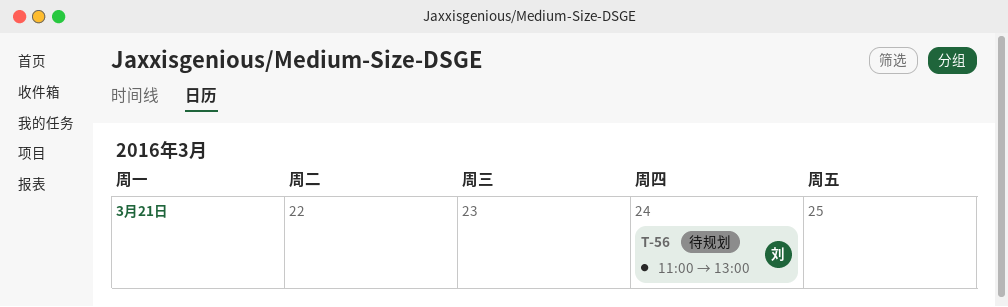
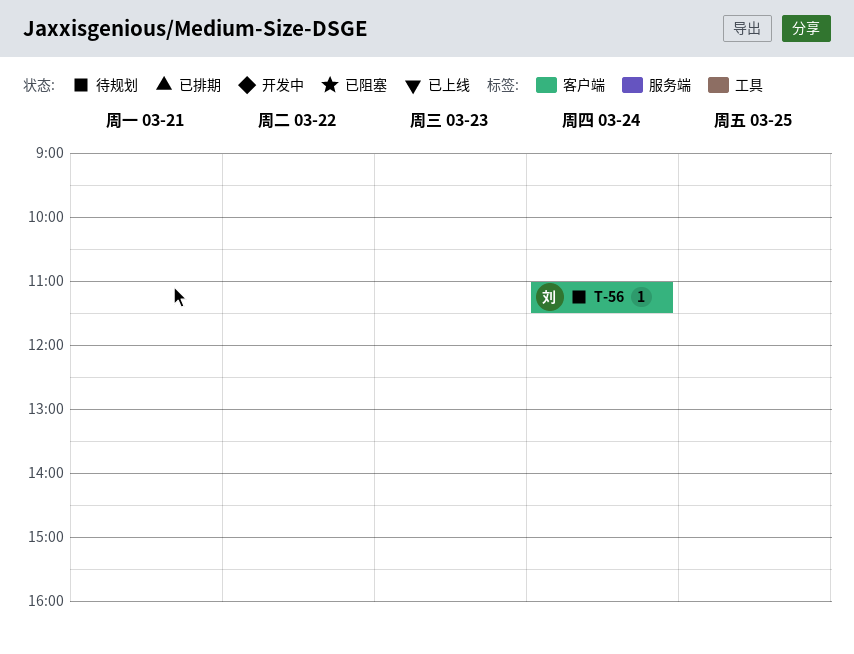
T-56, ends: 13:00 -> 11:30

